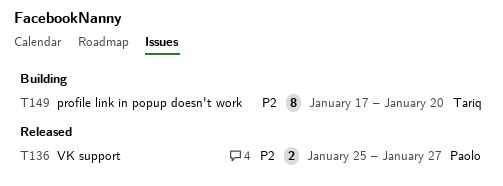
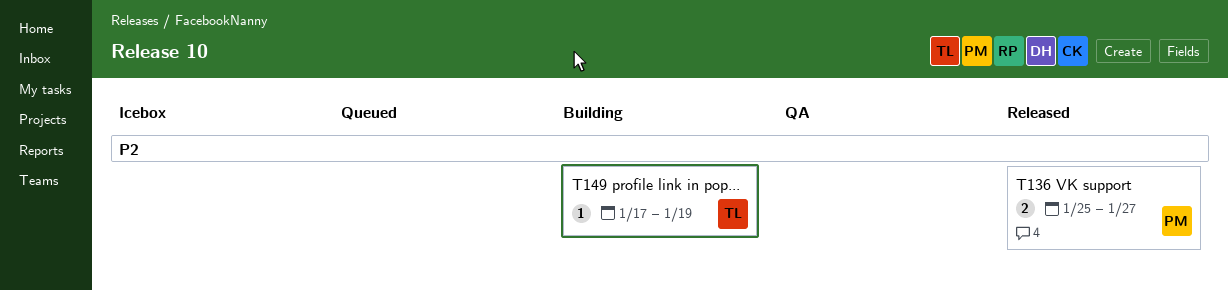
T149, estimate: 8 -> 1
T149, due: Jan 20 -> Jan 19

